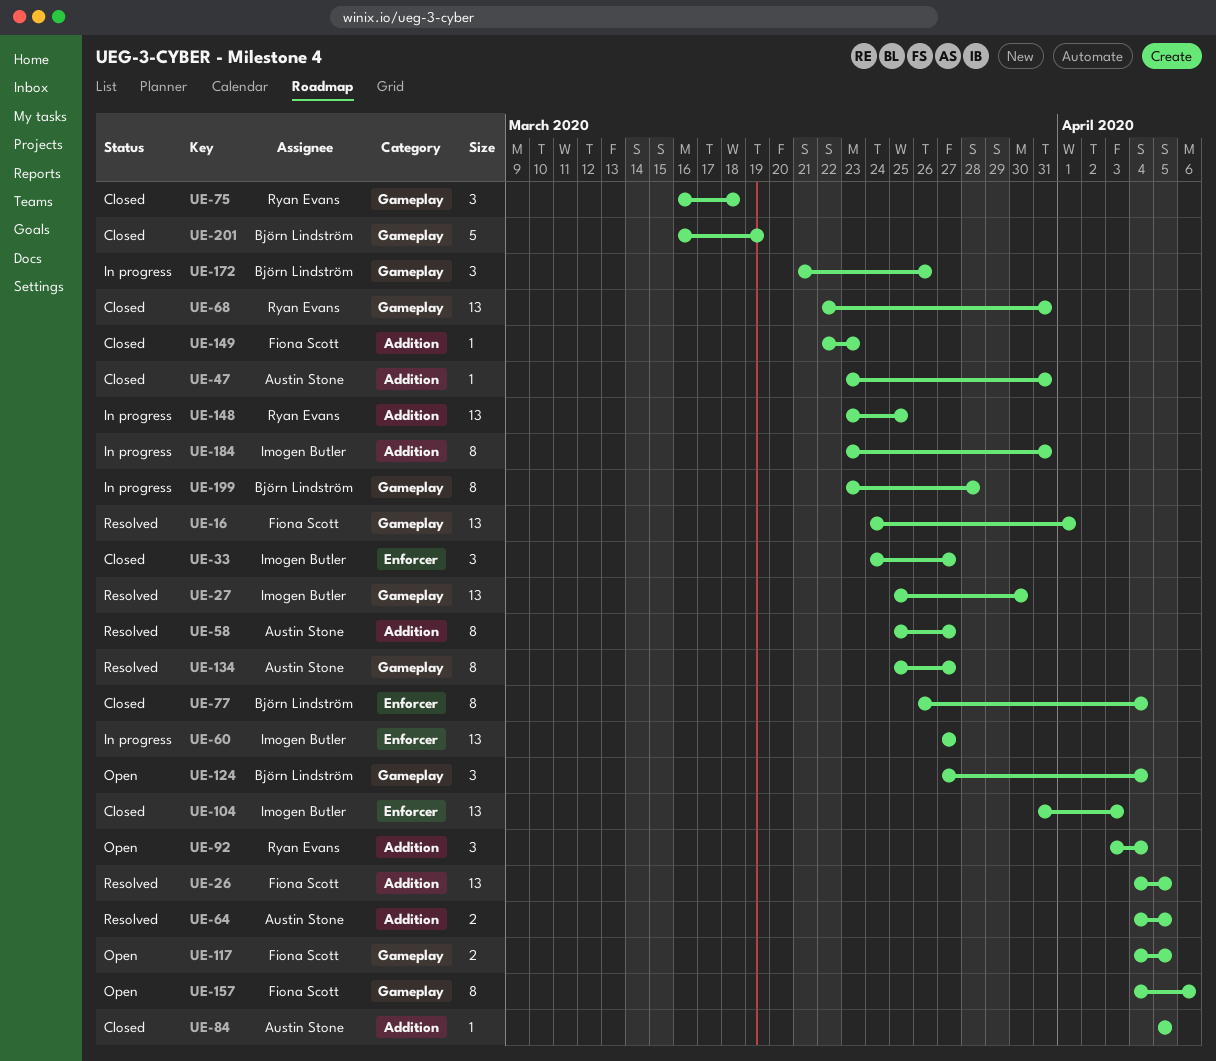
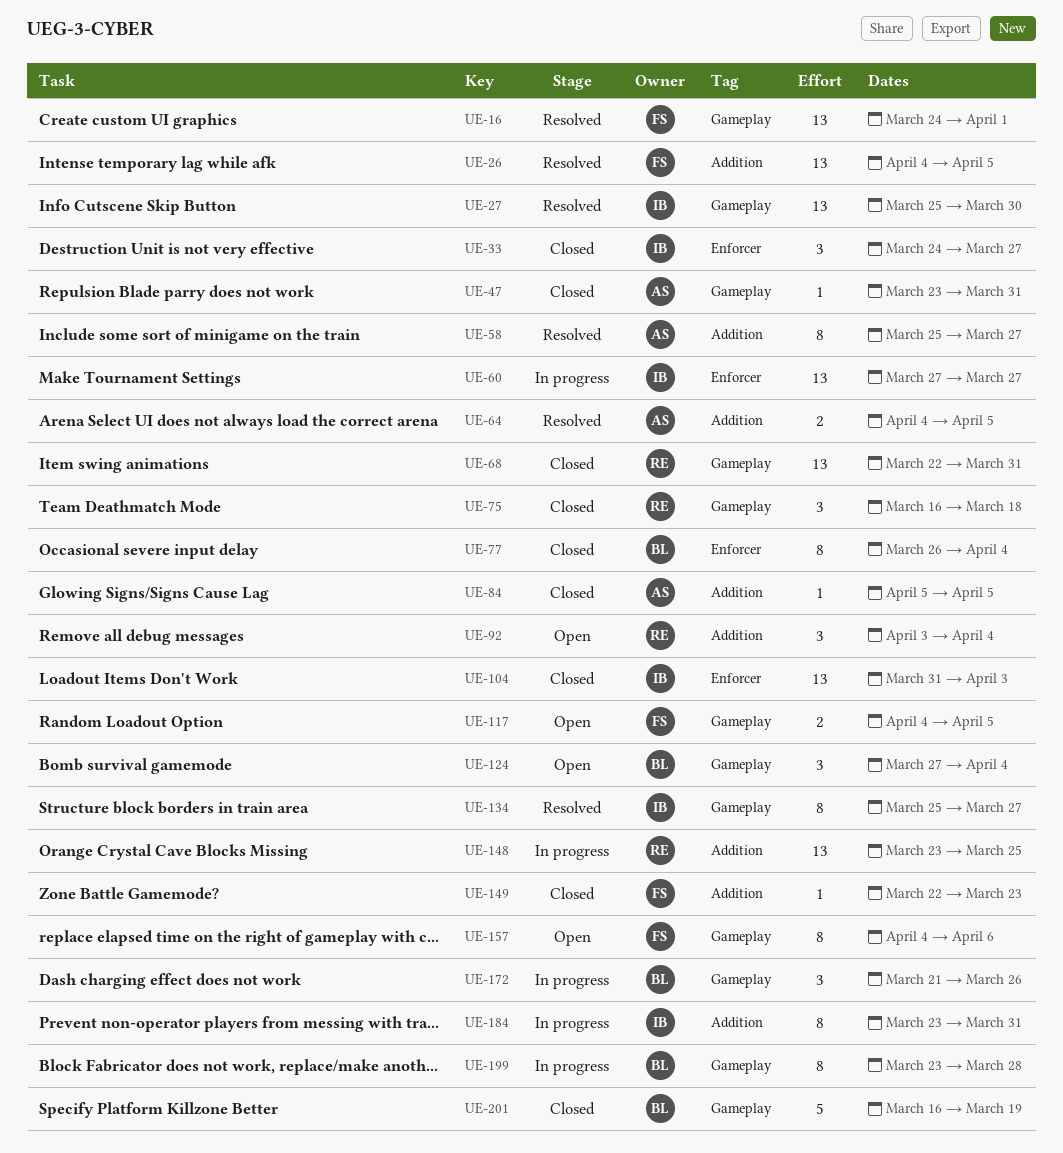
UE-47, label: Addition -> Gameplay
UE-134, owner: Austin Stone -> Imogen Butler

